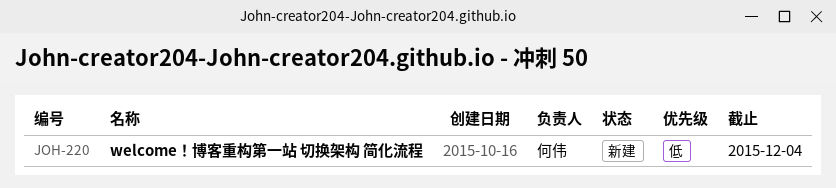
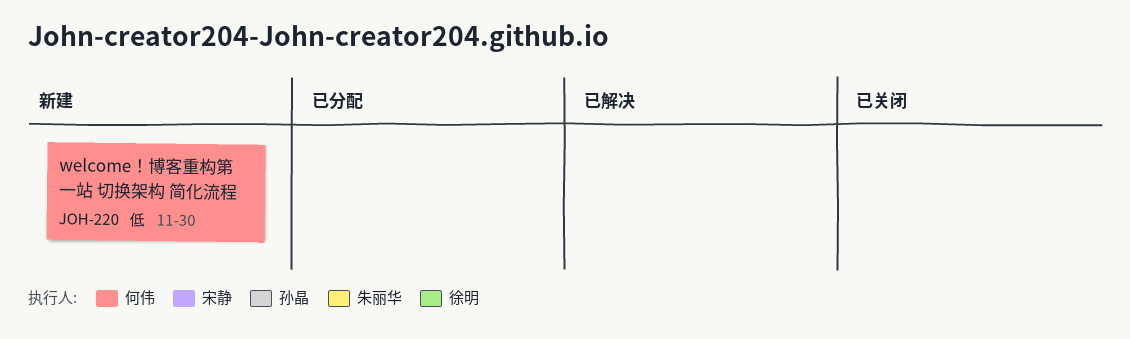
JOH-220, due: Dec 4 -> Nov 30

